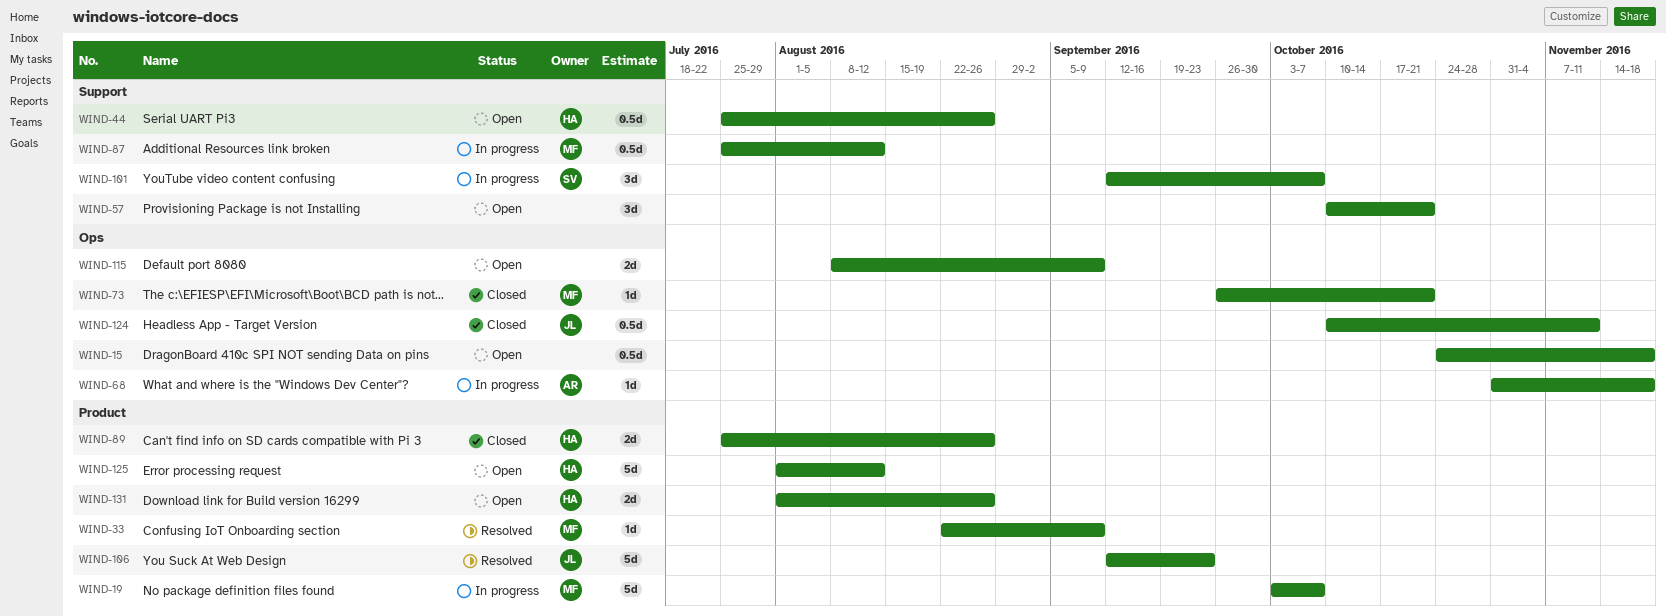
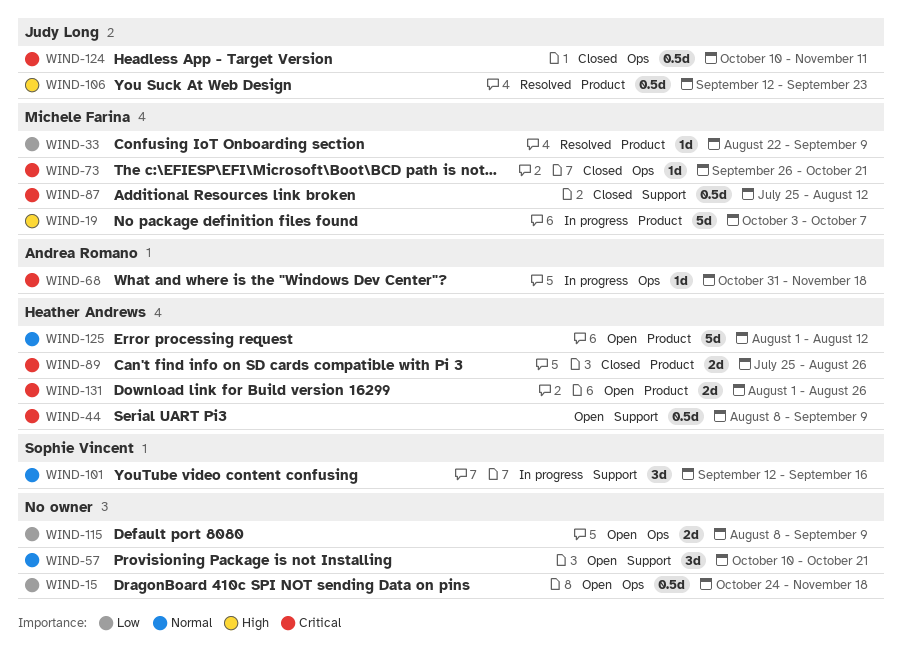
WIND-44, start: Jul 25 -> Aug 8
WIND-44, due: Aug 26 -> Sep 9
WIND-87, status: In progress -> Closed
WIND-101, due: Oct 7 -> Sep 16
WIND-106, estimate: 5d -> 0.5d

